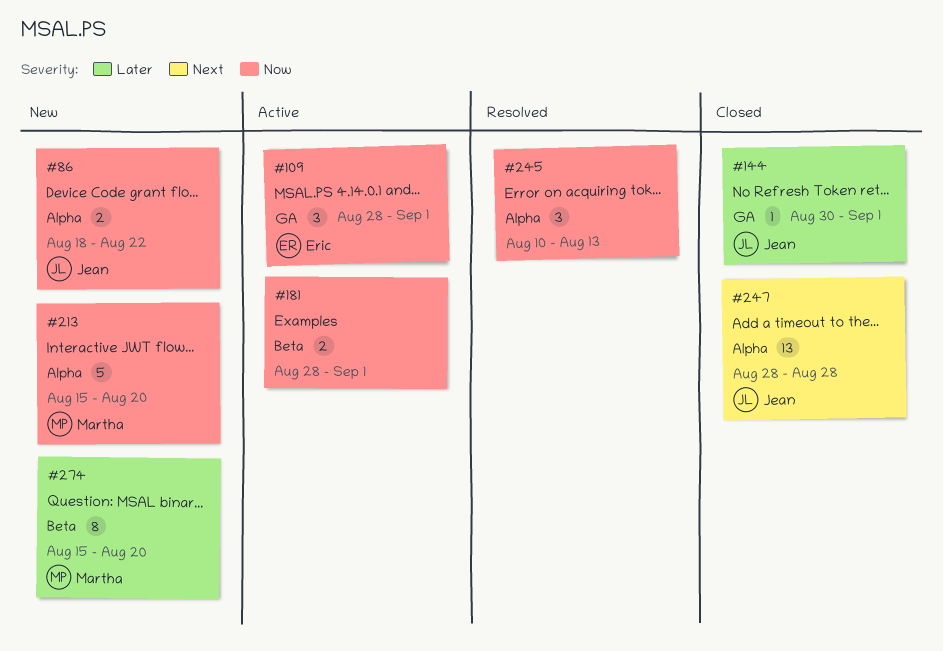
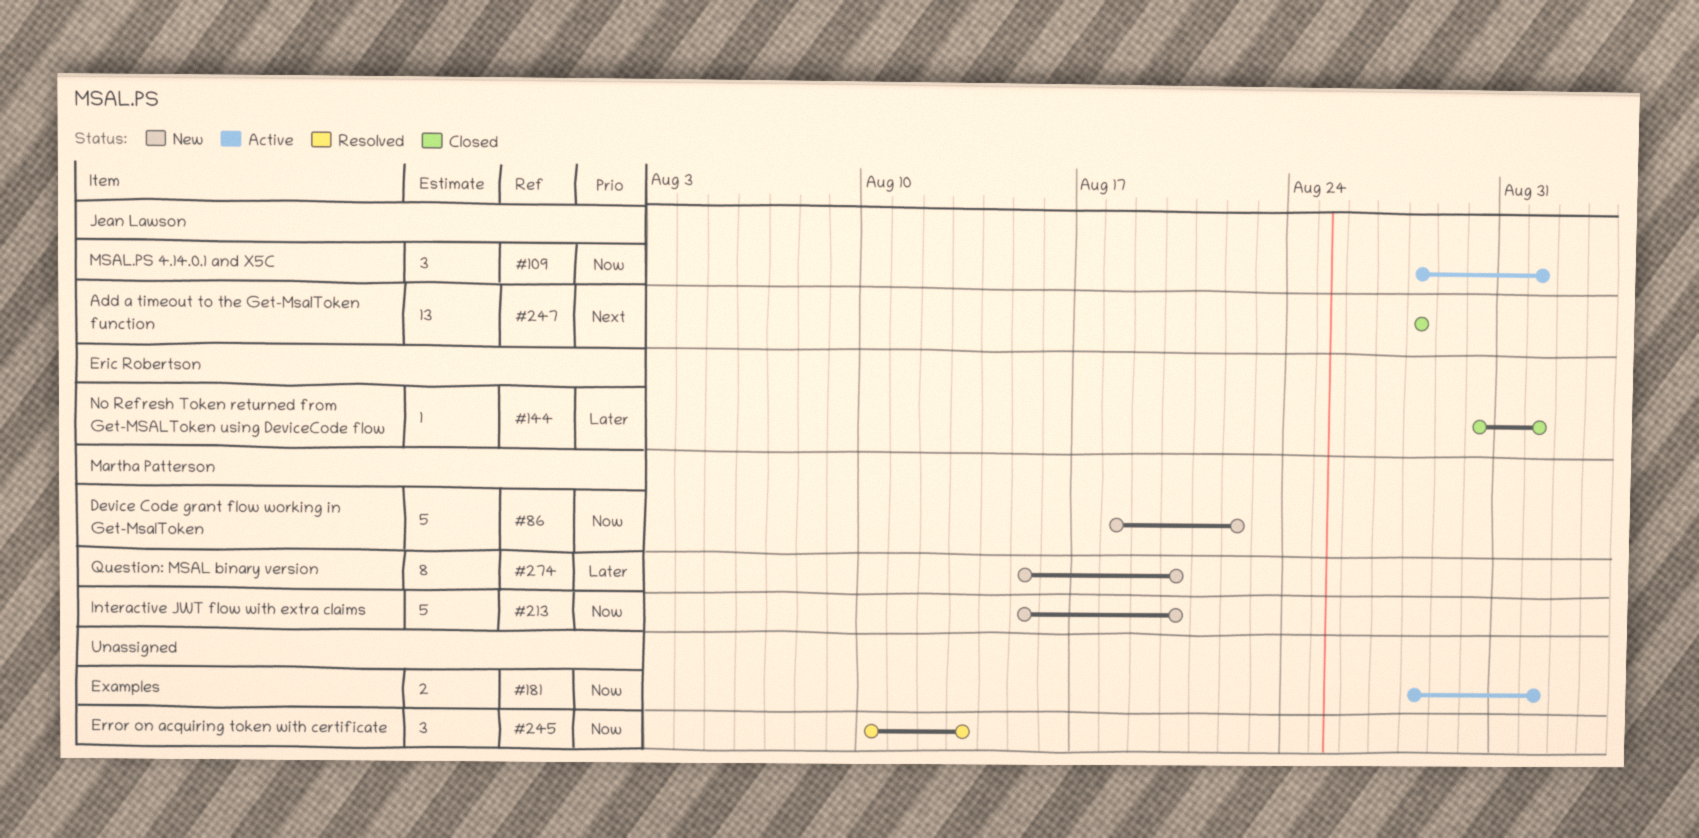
#86, owner: Jean Lawson -> Martha Patterson
#86, estimate: 2 -> 5
#109, owner: Eric Robertson -> Jean Lawson
#144, owner: Jean Lawson -> Eric Robertson

